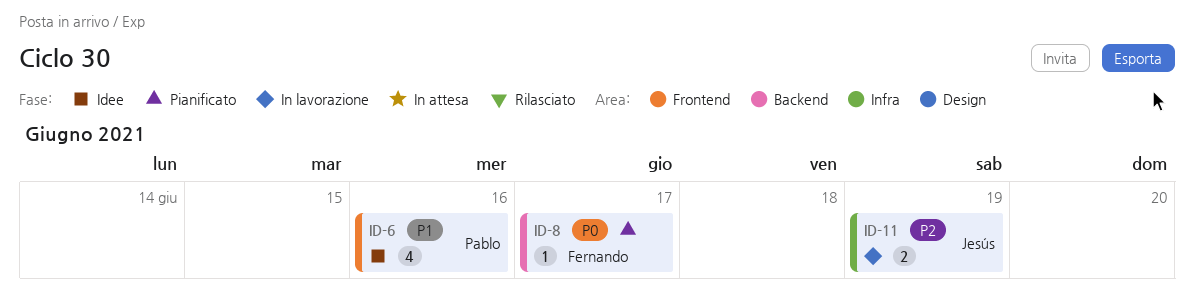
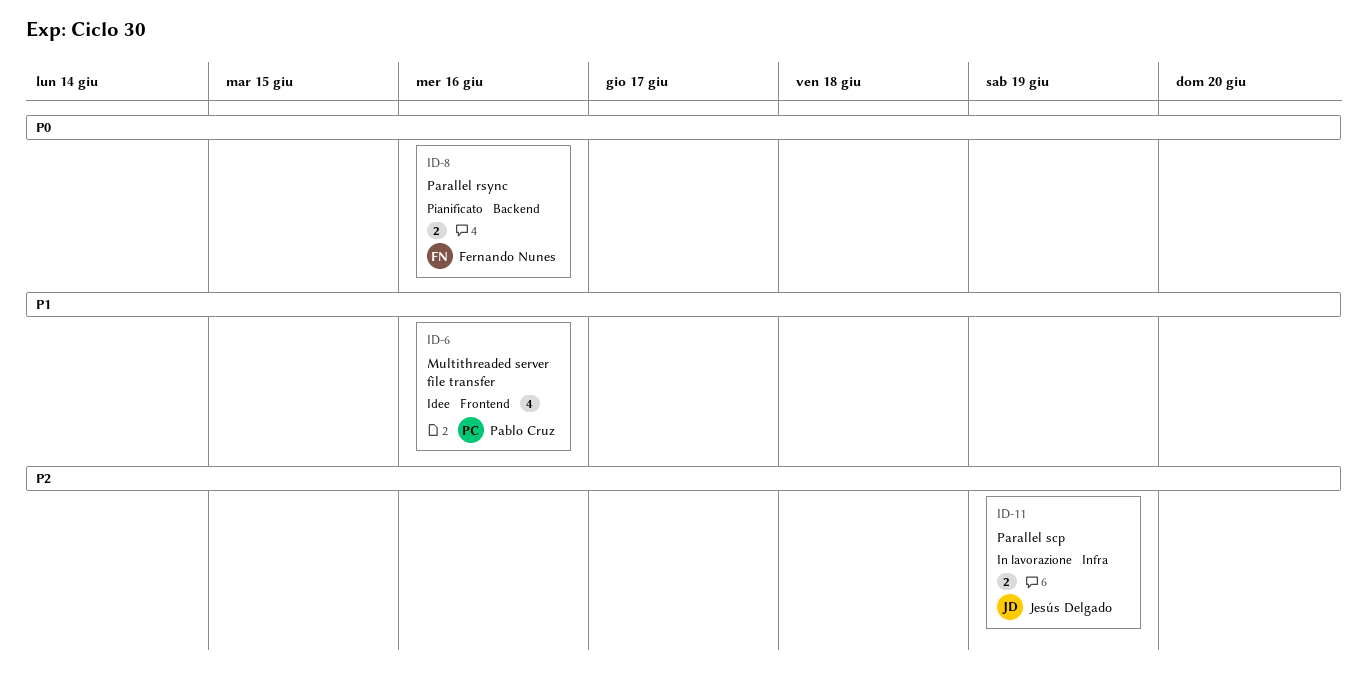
ID-8, estimate: 1 -> 2
ID-8, due: Jun 17 -> Jun 16

